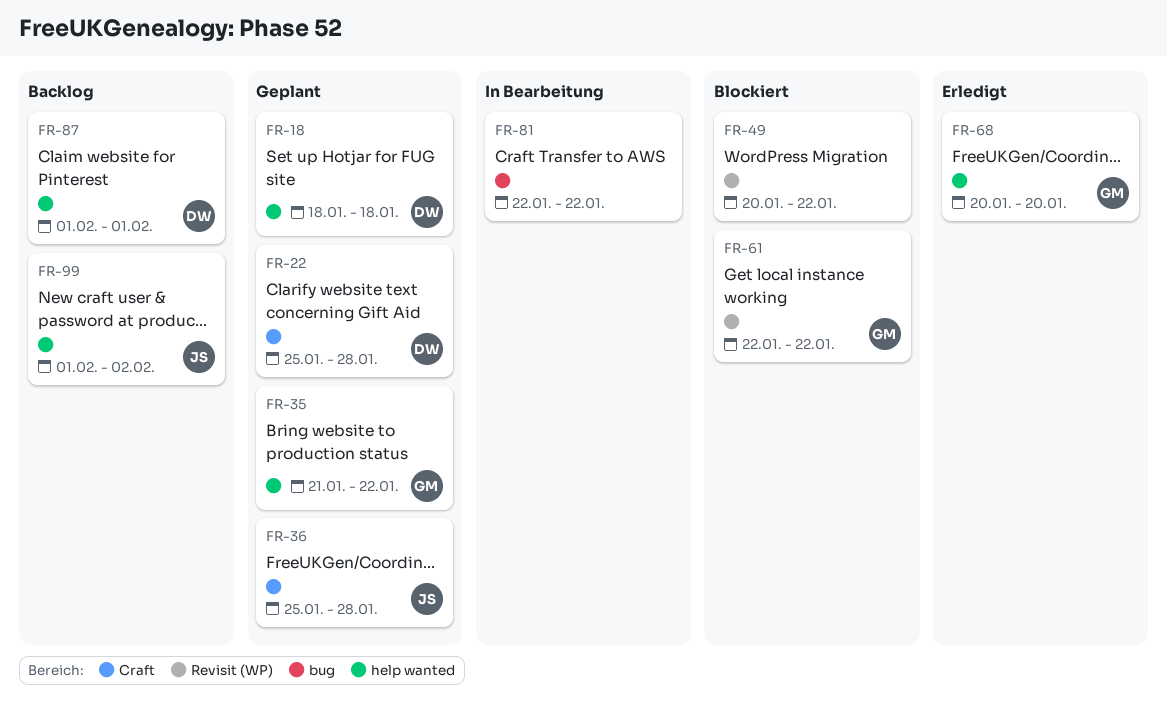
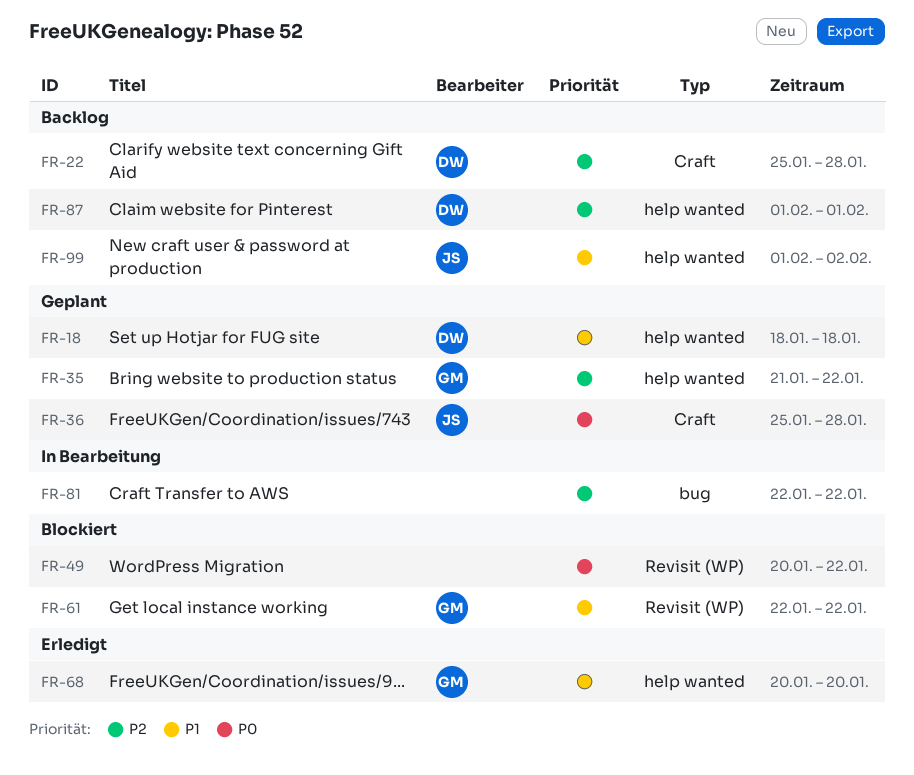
FR-22, status: Geplant -> Backlog

